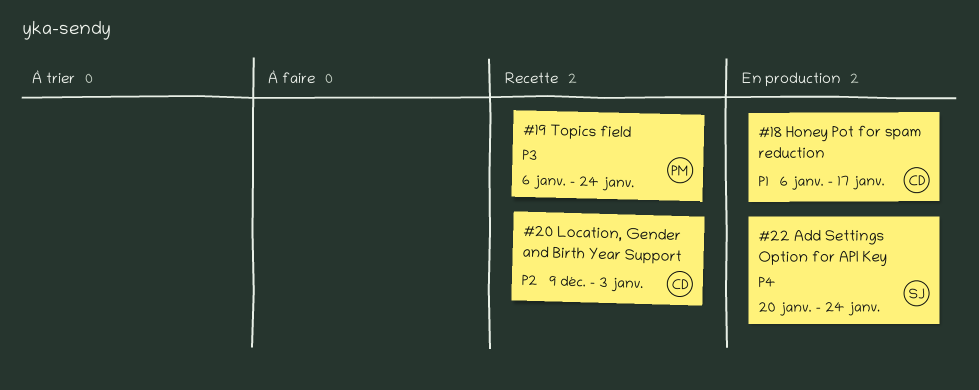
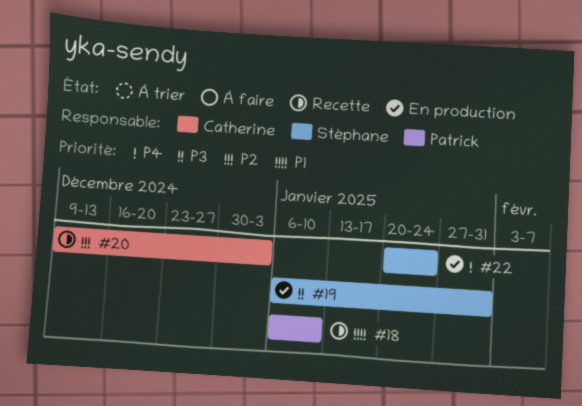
#18, status: En production -> Recette
#18, owner: Catherine -> Patrick
#18, due: Jan 17 -> Jan 10
#19, status: Recette -> En production
#19, owner: Patrick -> Stéphane
#19, due: Jan 24 -> Jan 31

